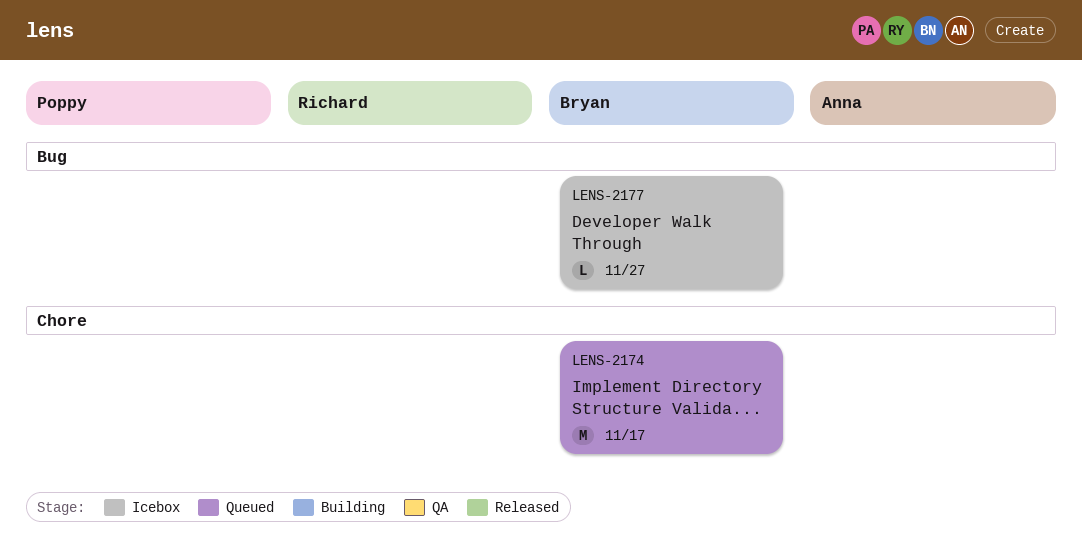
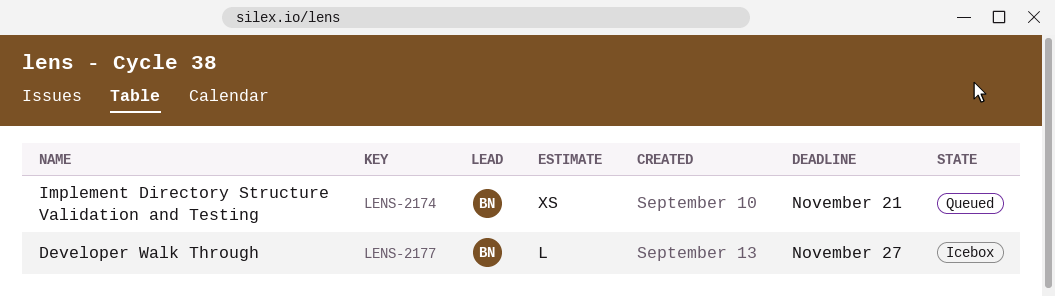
LENS-2174, estimate: M -> XS
LENS-2174, due: Nov 17 -> Nov 21

